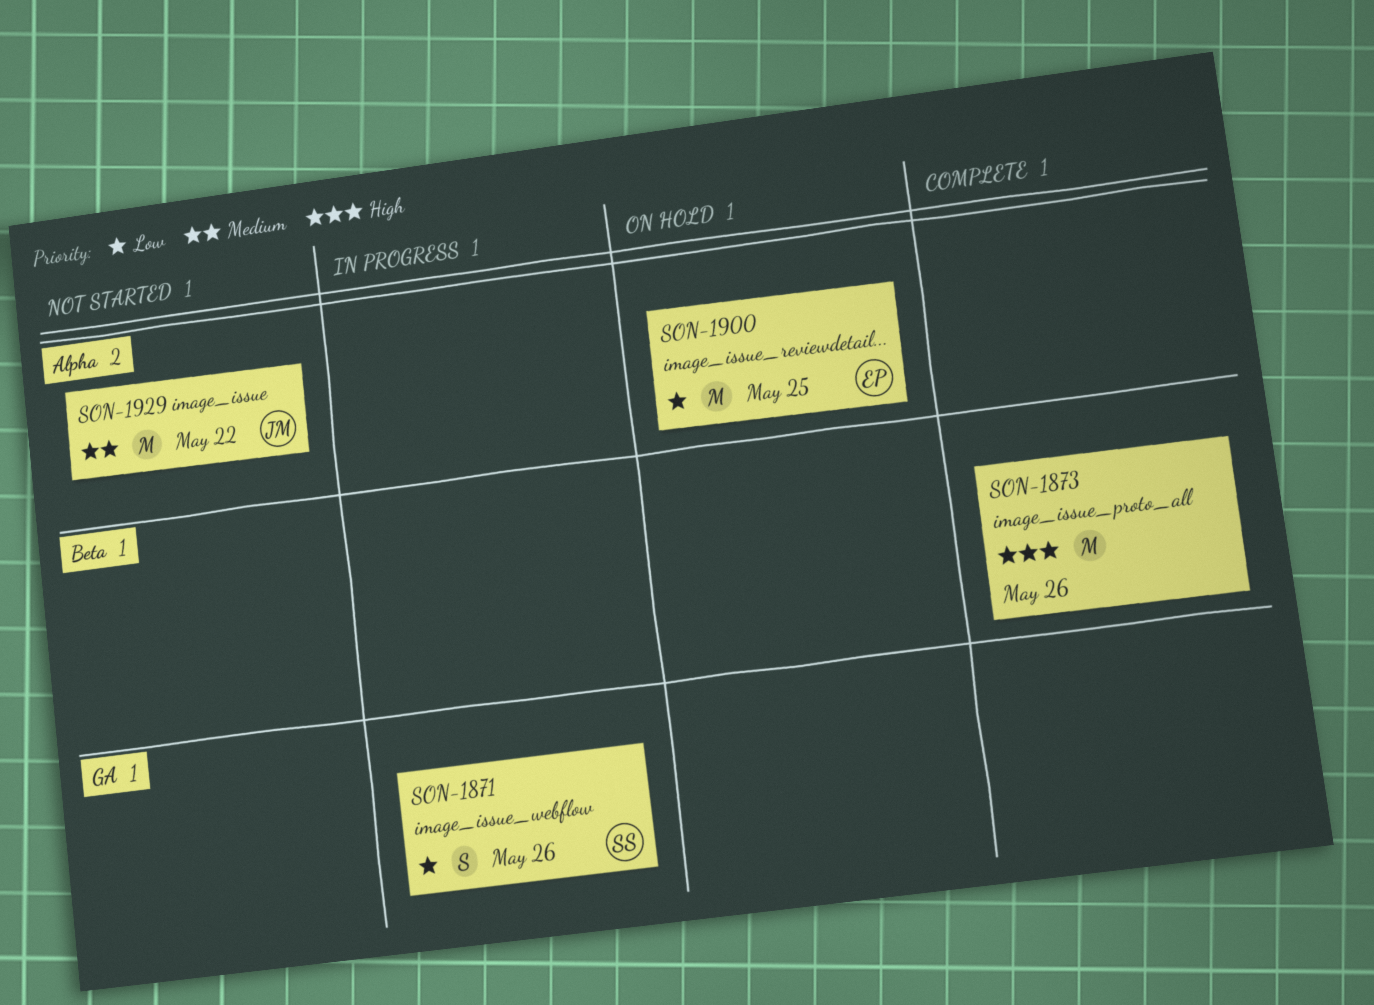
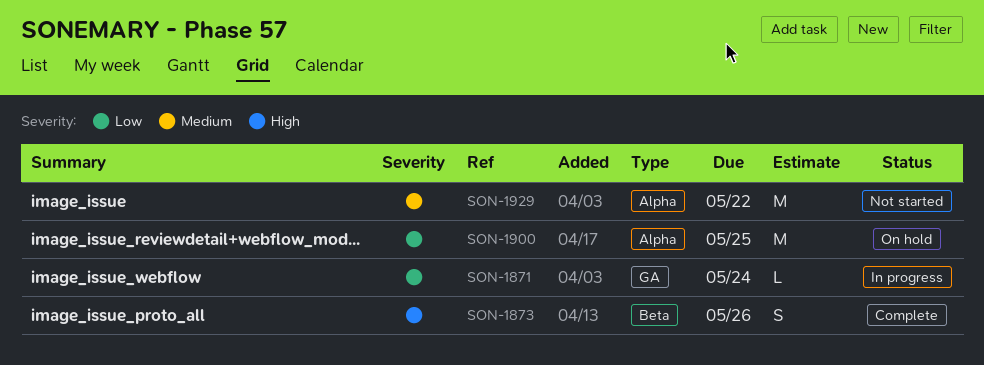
SON-1871, estimate: S -> L
SON-1871, due: May 26 -> May 24
SON-1873, estimate: M -> S

